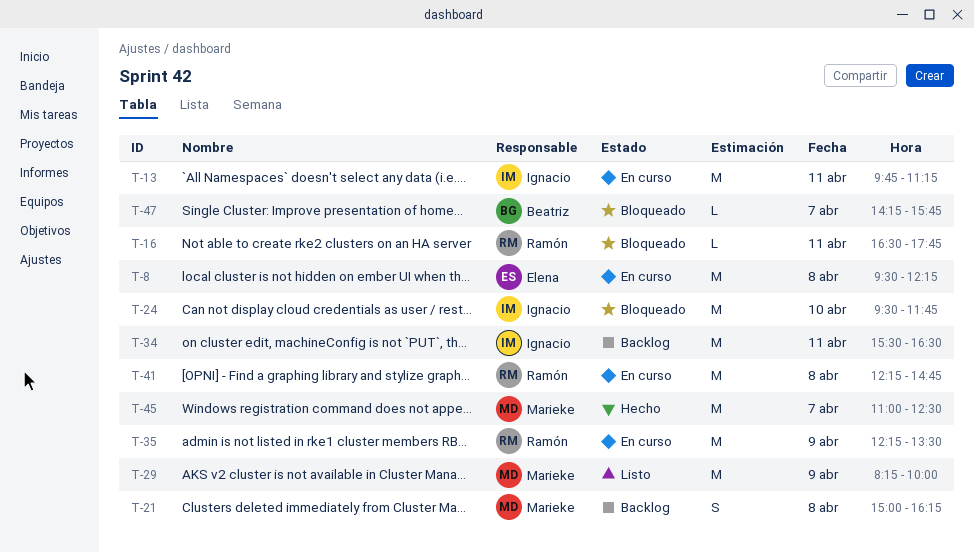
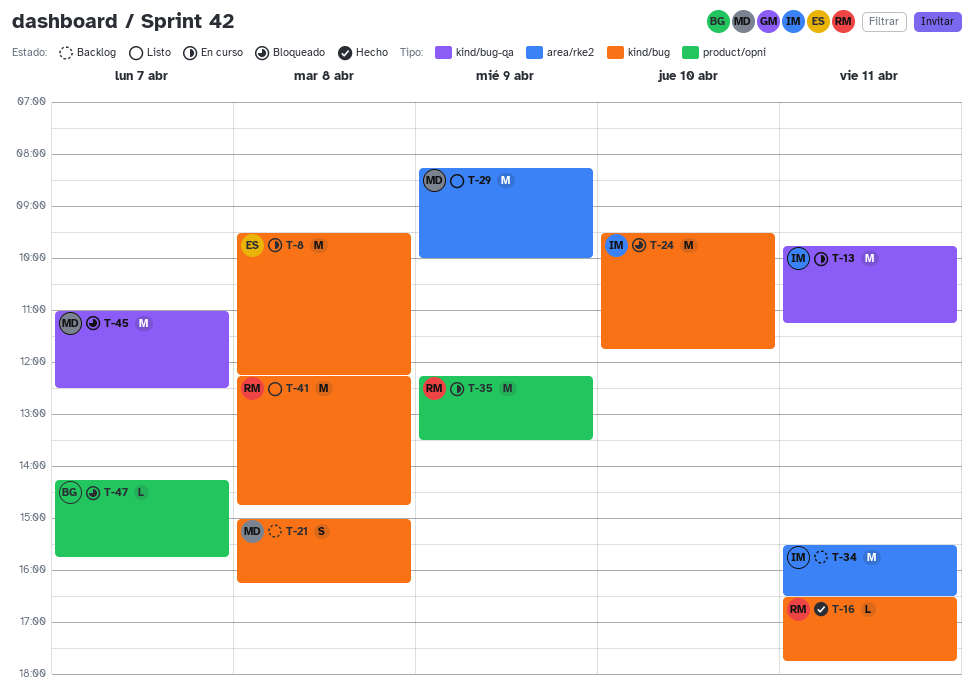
T-16, status: Bloqueado -> Hecho
T-41, status: En curso -> Listo
T-45, status: Hecho -> Bloqueado

